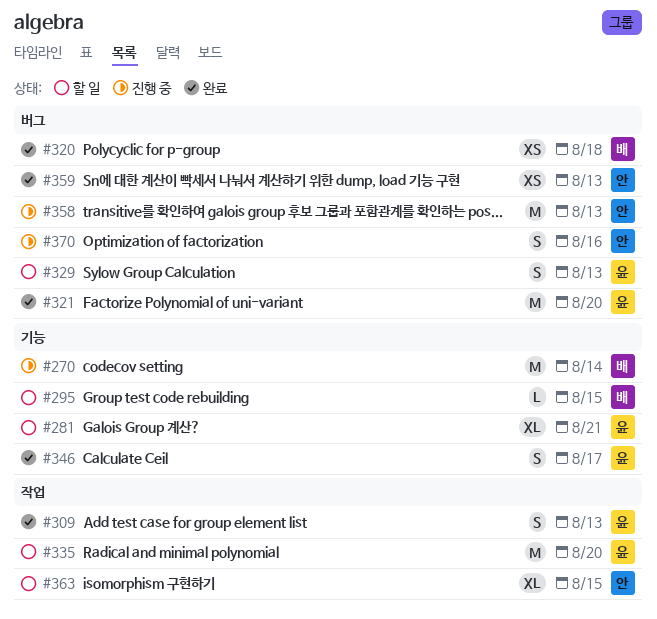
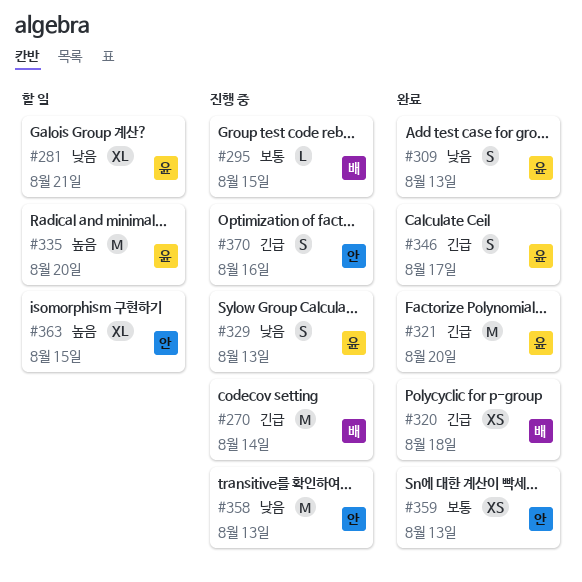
#295, status: 할 일 -> 진행 중
#329, status: 할 일 -> 진행 중

